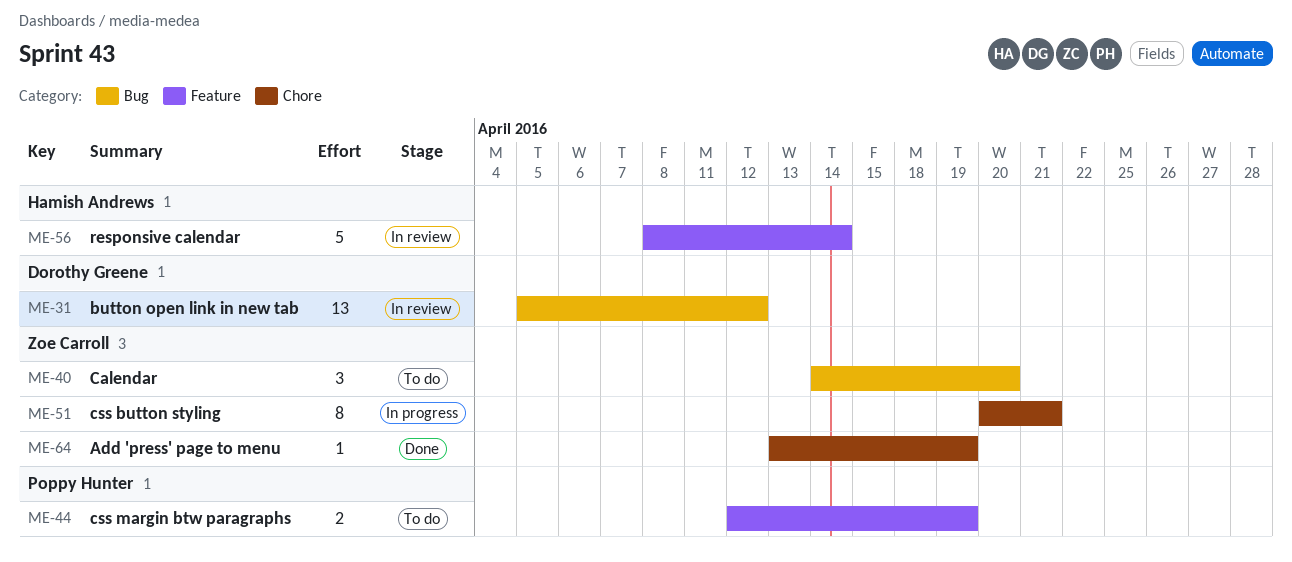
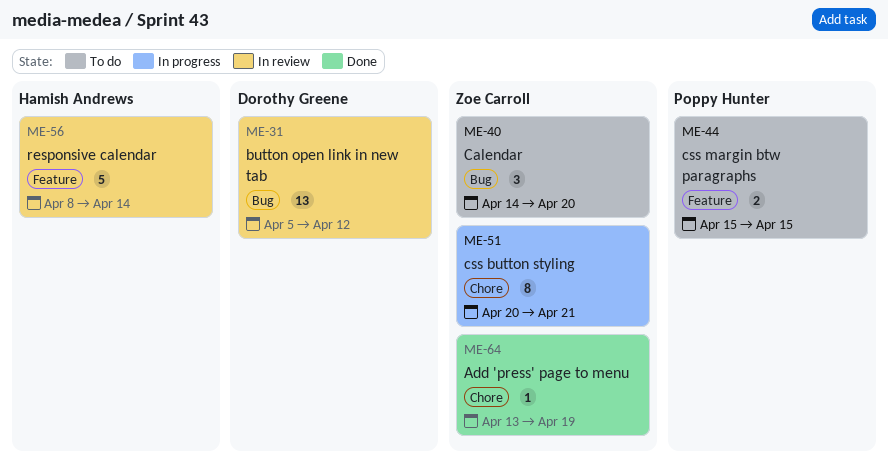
ME-44, start: Apr 12 -> Apr 15
ME-44, due: Apr 19 -> Apr 15

